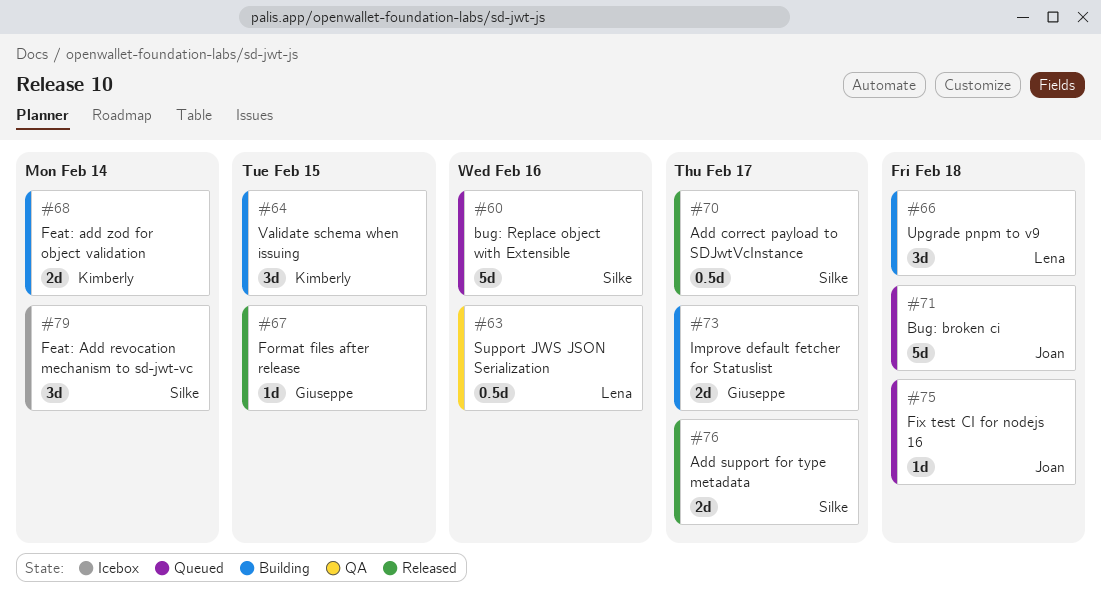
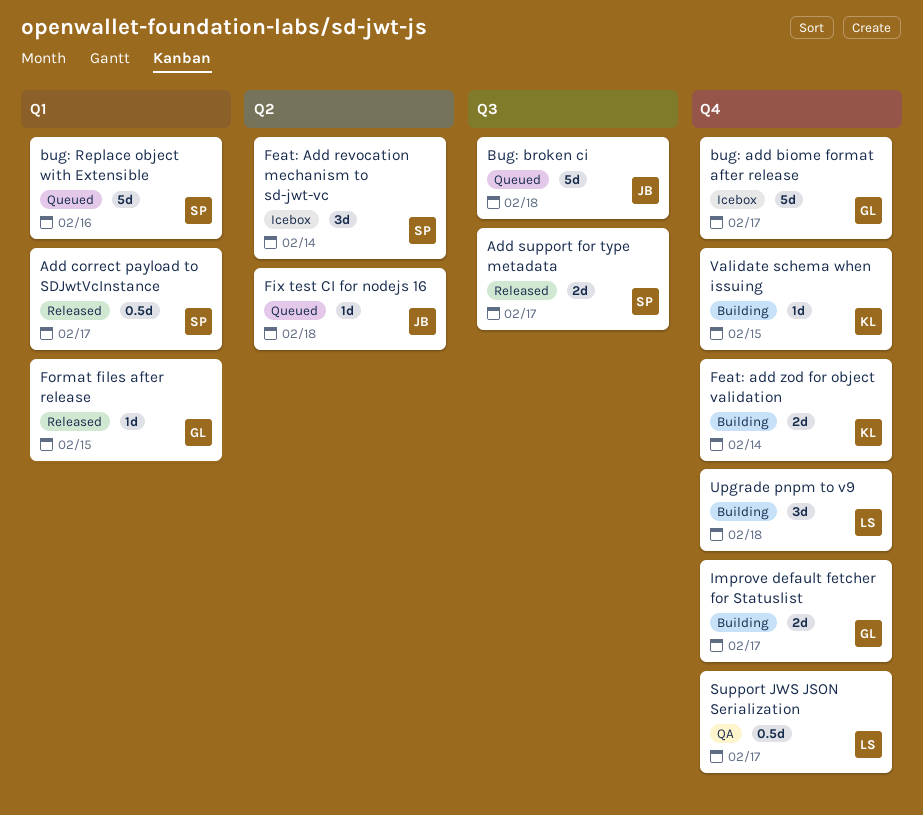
bug: add biome format after release: none -> present
Support JWS JSON Serialization, due: Feb 16 -> Feb 17
Validate schema when issuing, estimate: 3d -> 1d

